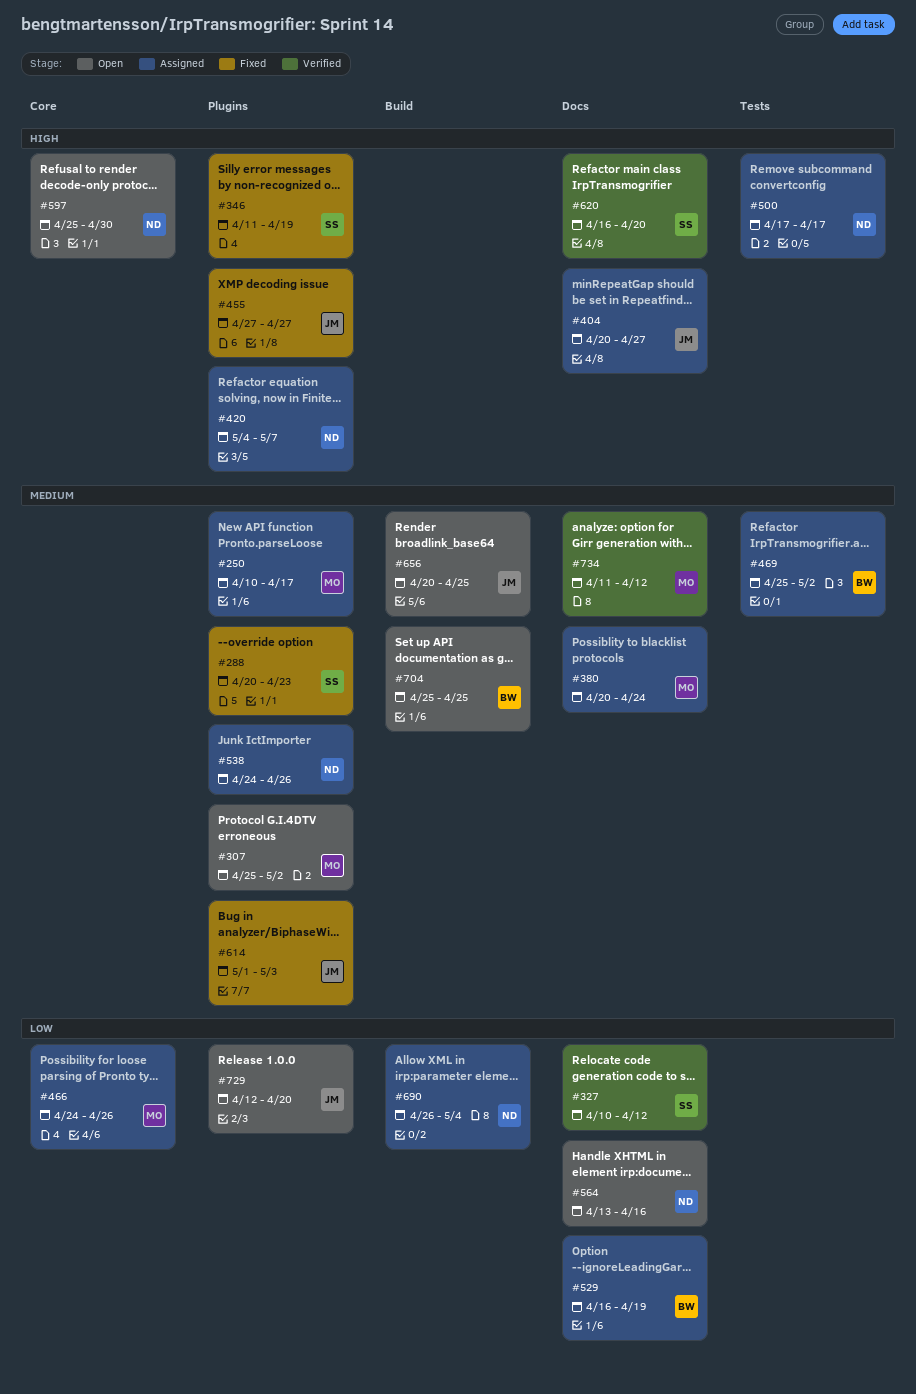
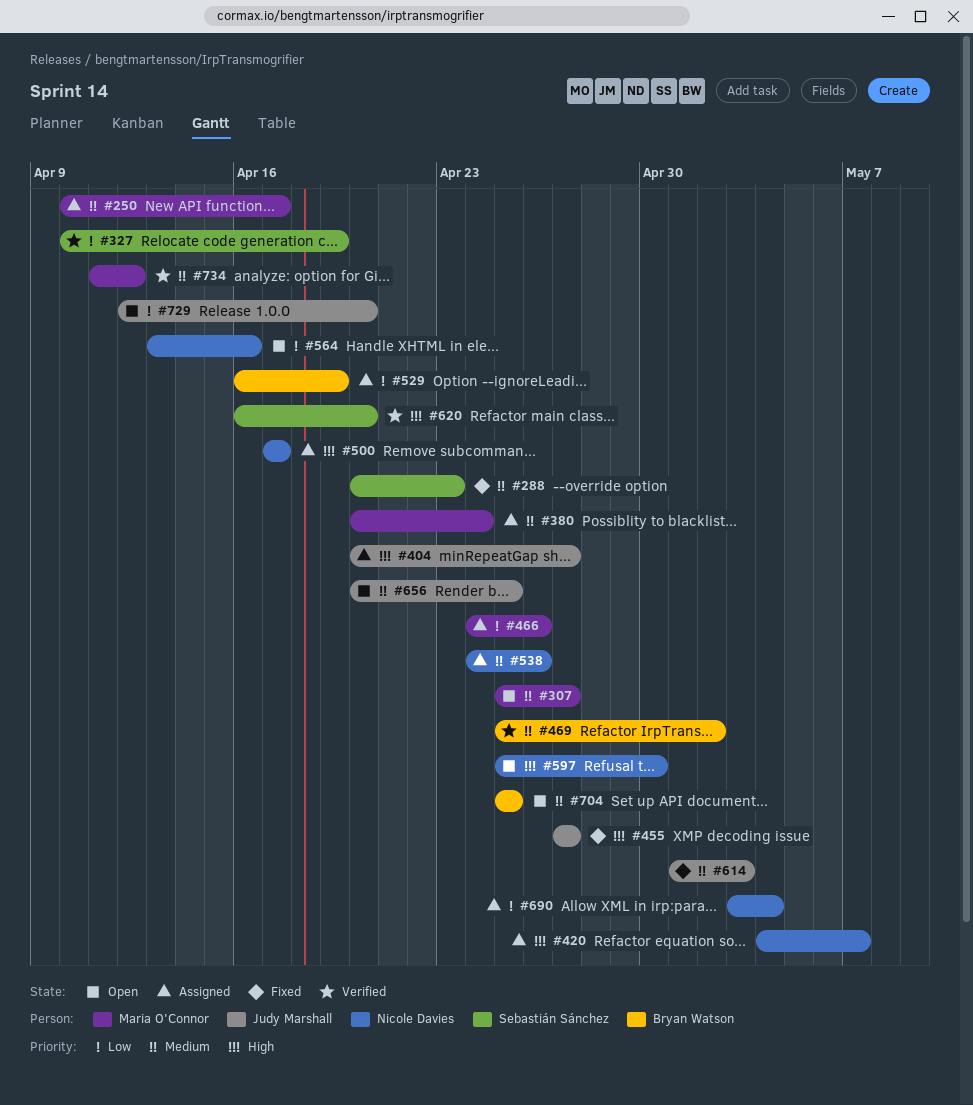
#307, due: May 2 -> Apr 27
#327, due: Apr 12 -> Apr 19
#346: present -> none
#469, status: Assigned -> Verified
#690, start: Apr 26 -> May 3

